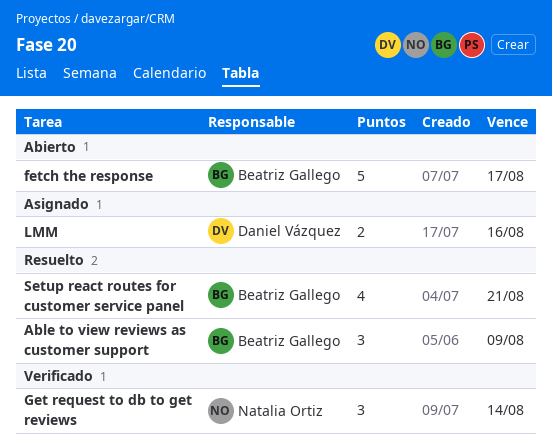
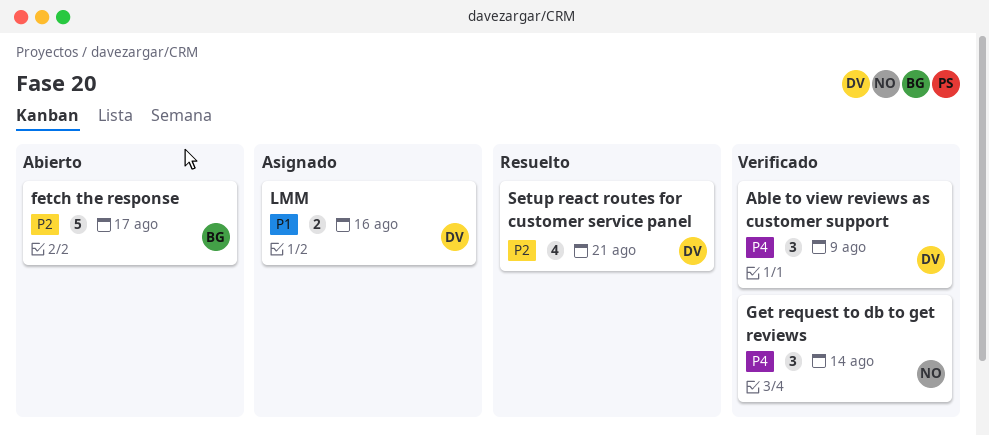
Able to view reviews as customer support, status: Resuelto -> Verificado
Able to view reviews as customer support, owner: Beatriz Gallego -> Daniel Vázquez
Setup react routes for customer service panel, owner: Beatriz Gallego -> Daniel Vázquez

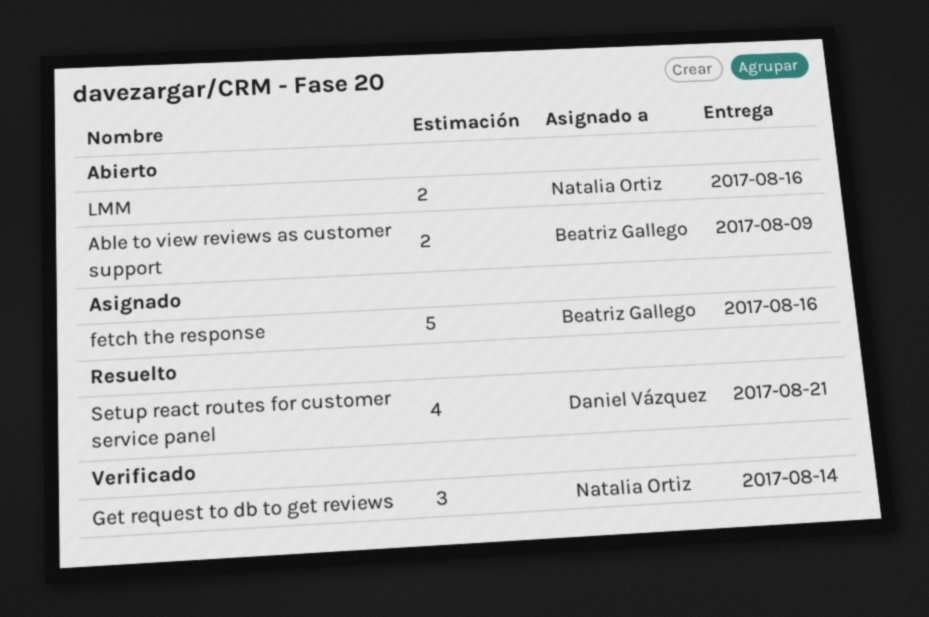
Able to view reviews as customer support, status: Verificado -> Abierto
Able to view reviews as customer support, owner: Daniel Vázquez -> Beatriz Gallego
Able to view reviews as customer support, estimate: 3 -> 2
fetch the response, status: Abierto -> Asignado
fetch the response, due: Aug 17 -> Aug 16
LMM, status: Asignado -> Abierto
LMM, owner: Daniel Vázquez -> Natalia Ortiz

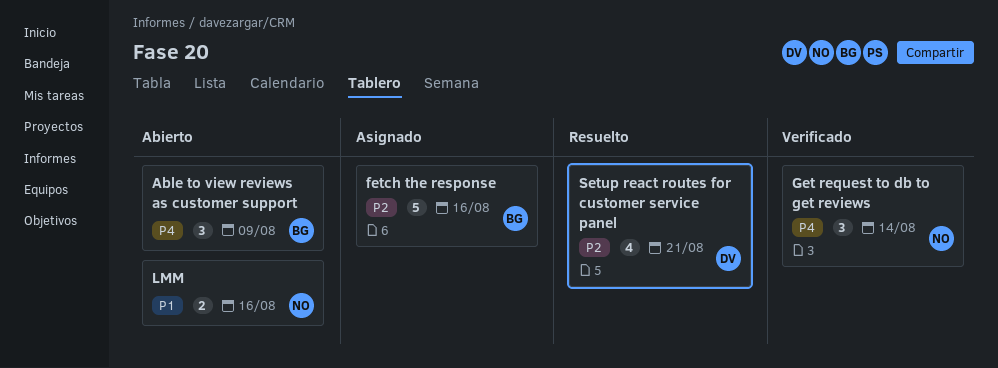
Able to view reviews as customer support, estimate: 2 -> 3

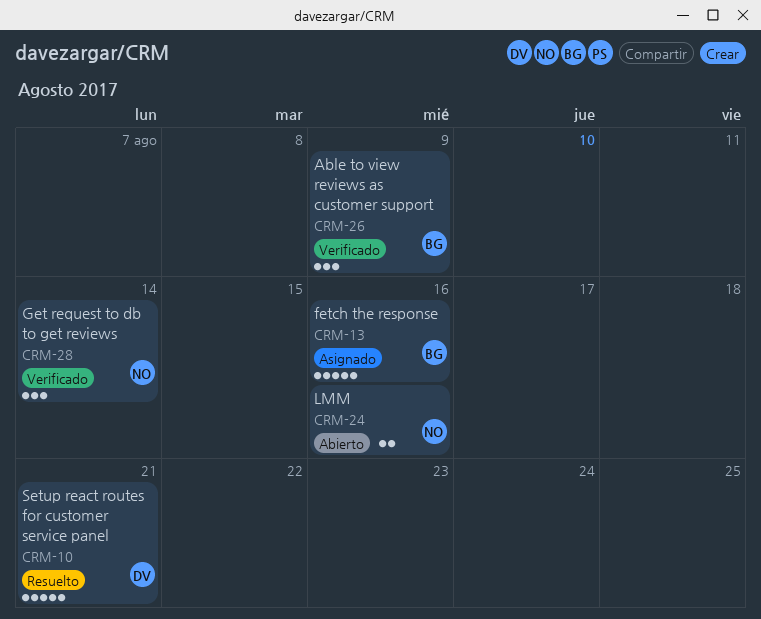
Able to view reviews as customer support, status: Abierto -> Verificado
Setup react routes for customer service panel, estimate: 4 -> 5

